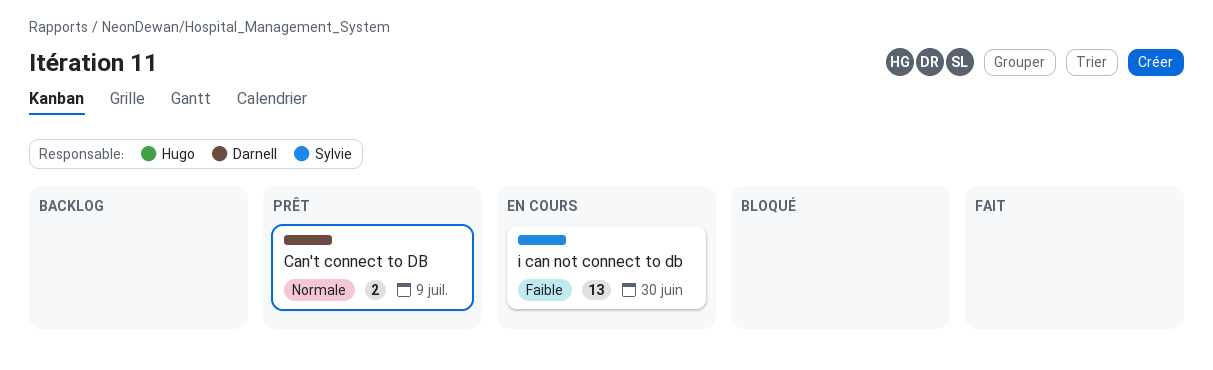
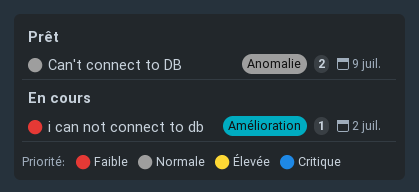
i can not connect to db, estimate: 13 -> 1
i can not connect to db, due: Jun 30 -> Jul 2

